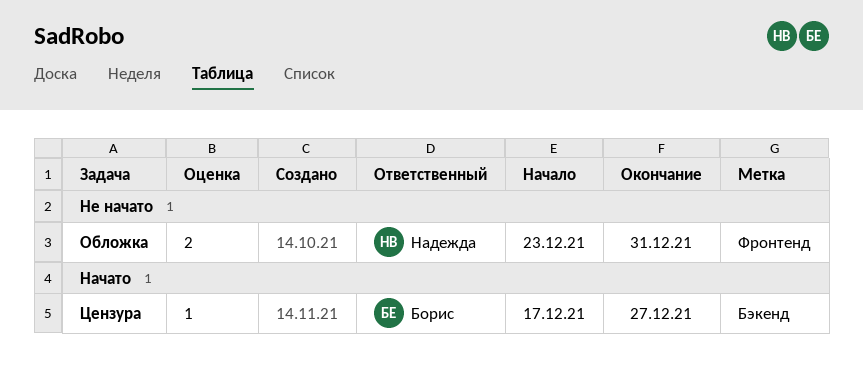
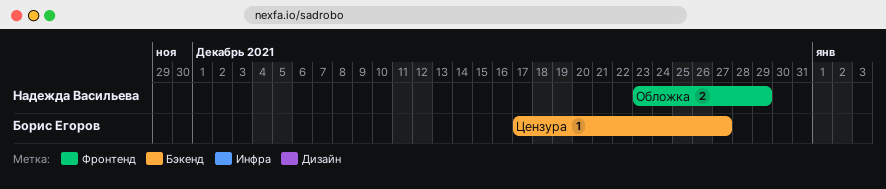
Обложка, due: Dec 31 -> Dec 29

